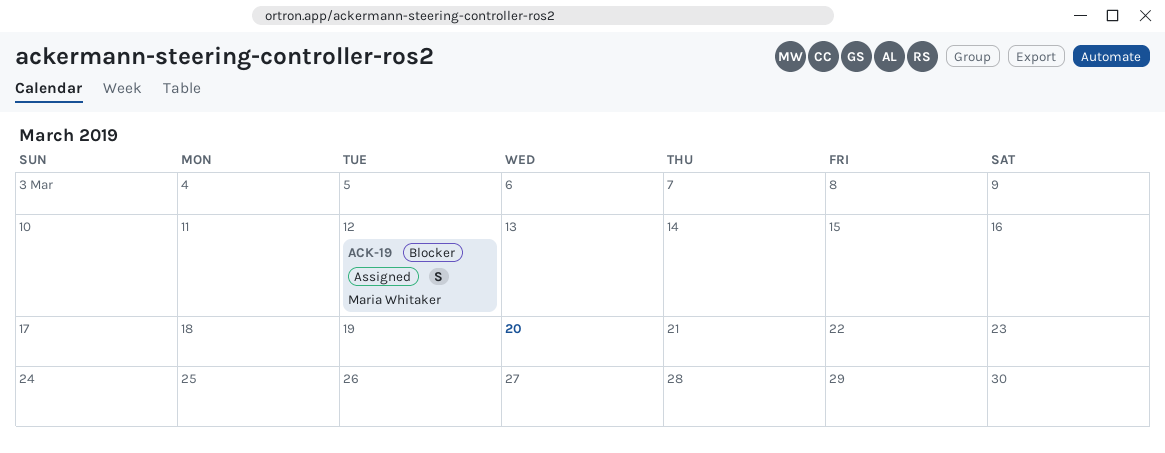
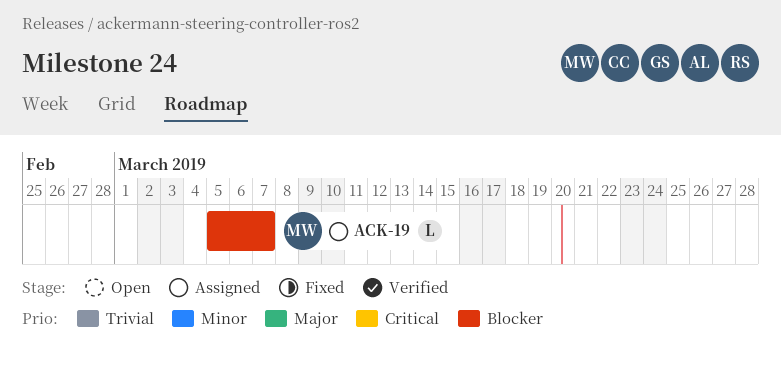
ACK-19, estimate: S -> L
ACK-19, due: Mar 12 -> Mar 7

